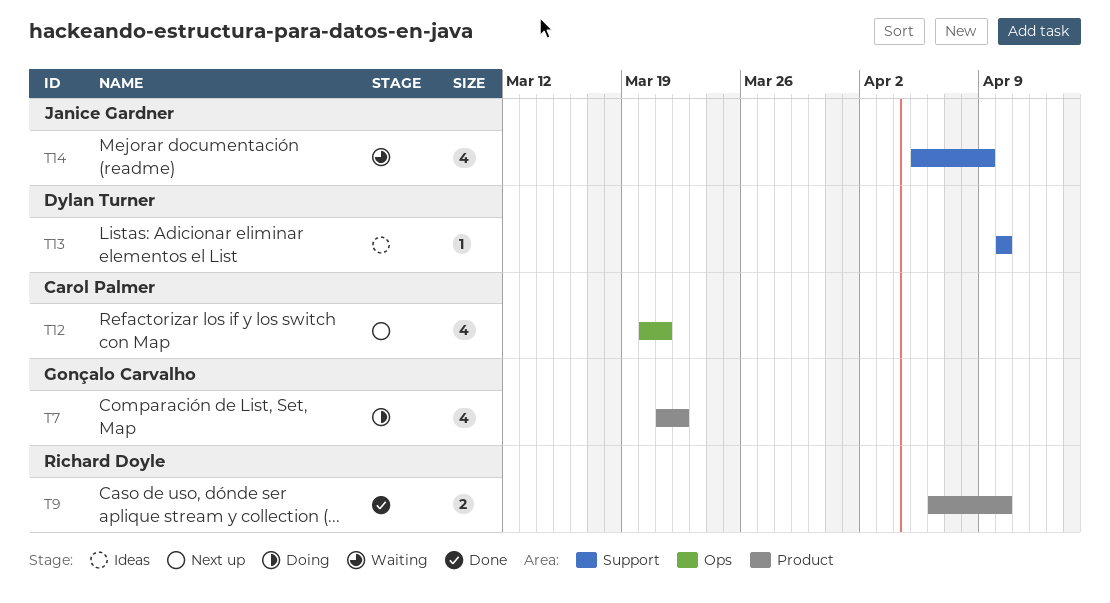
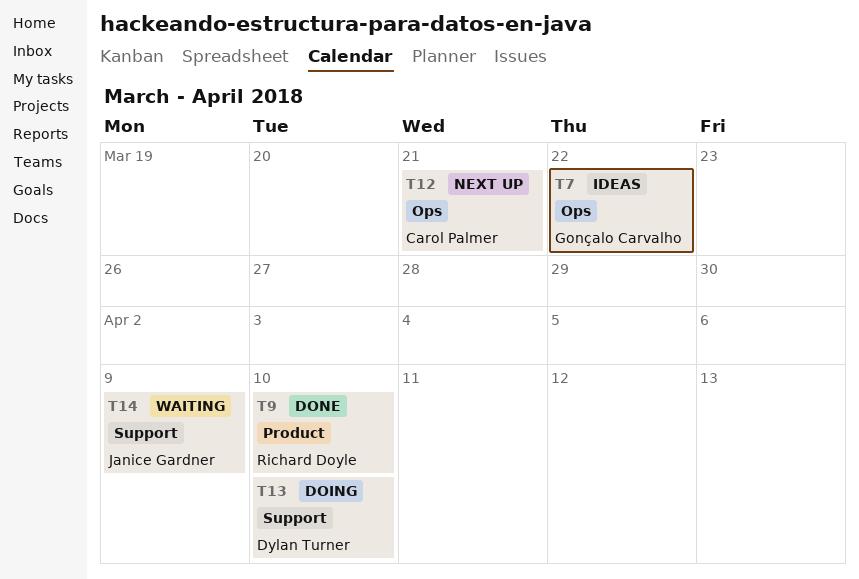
T7, status: Doing -> Ideas
T7, label: Product -> Ops
T13, status: Ideas -> Doing

